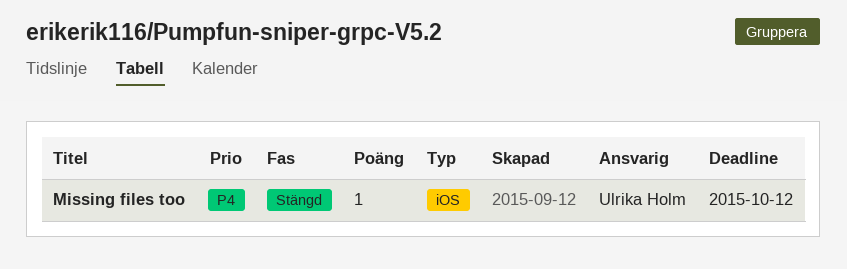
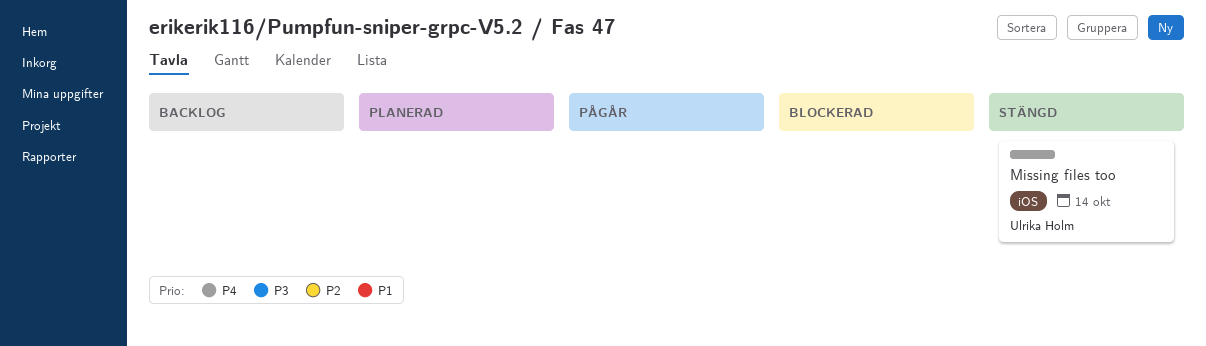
Missing files too, due: Oct 12 -> Oct 14

